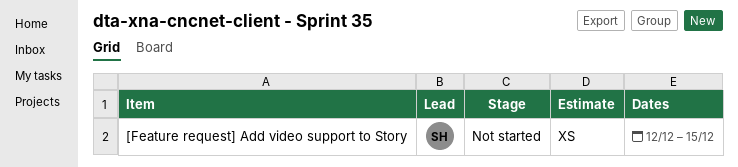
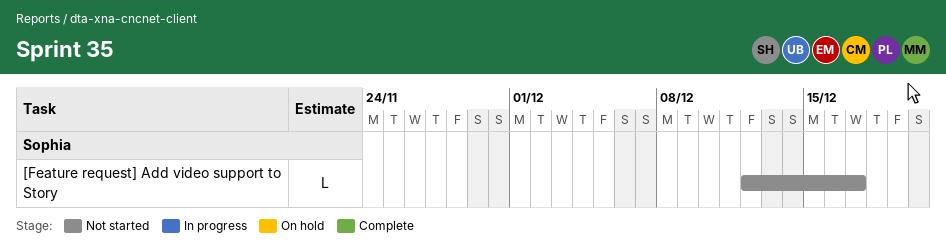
[Feature request] Add video support to Story, estimate: XS -> L
[Feature request] Add video support to Story, due: Dec 15 -> Dec 17

